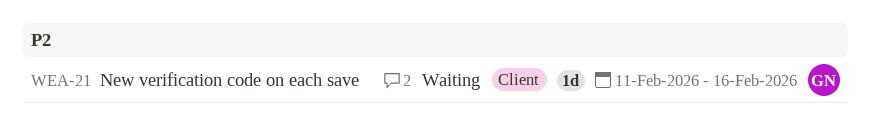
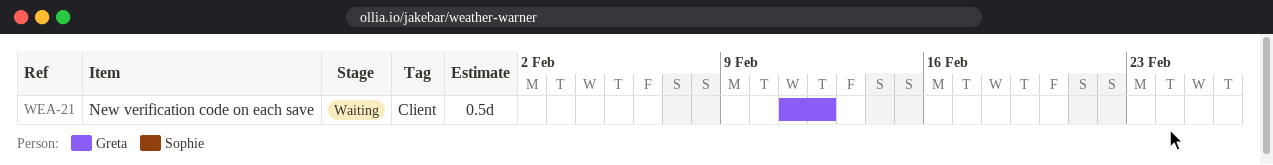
WEA-21, estimate: 1d -> 0.5d
WEA-21, due: Feb 16 -> Feb 12

